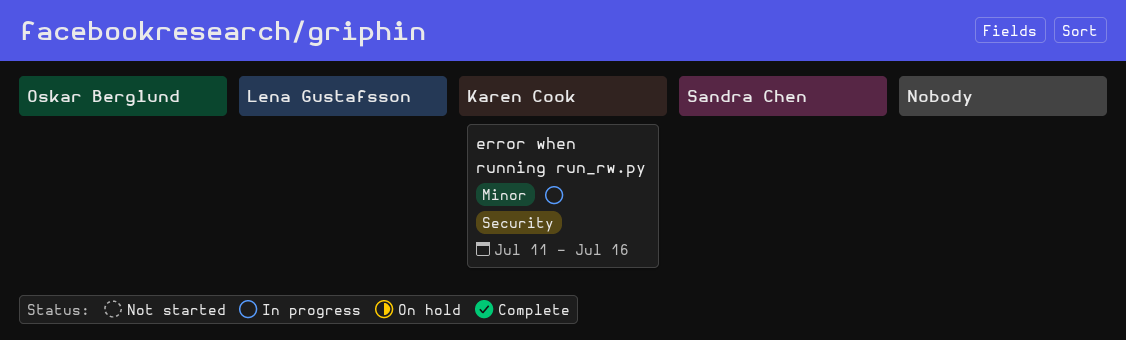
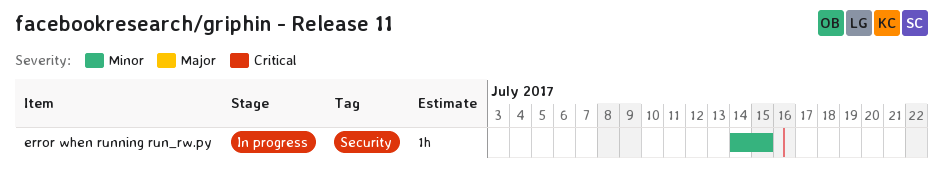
error when running run_rw.py, start: Jul 11 -> Jul 14
error when running run_rw.py, due: Jul 16 -> Jul 15

